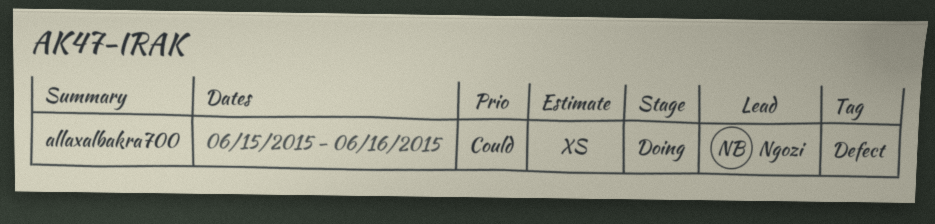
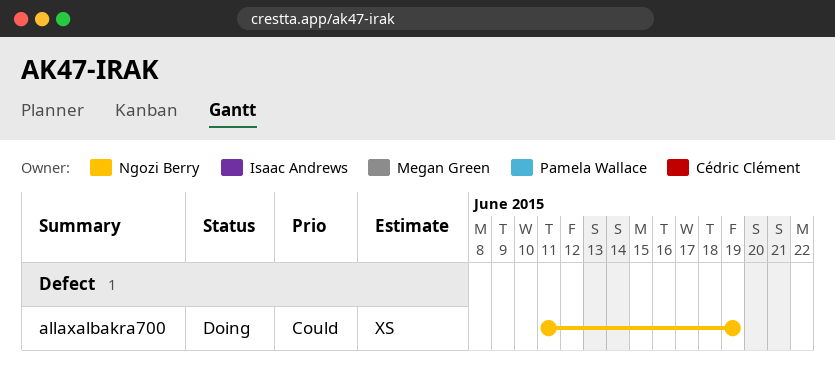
allaxalbakra700, start: Jun 15 -> Jun 11
allaxalbakra700, due: Jun 16 -> Jun 19

